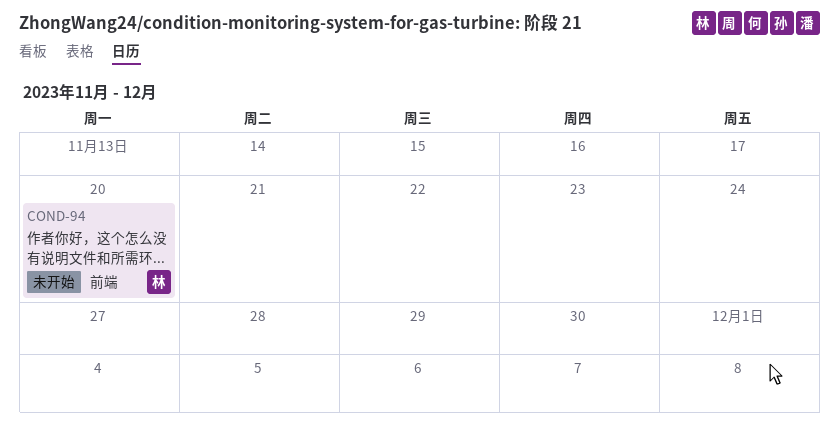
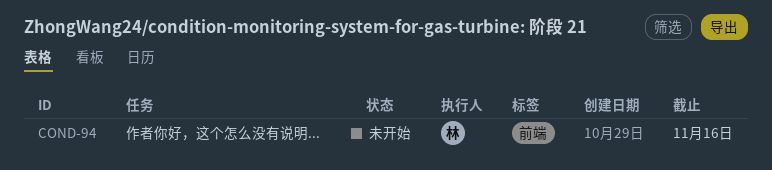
COND-94, due: Nov 20 -> Nov 16

